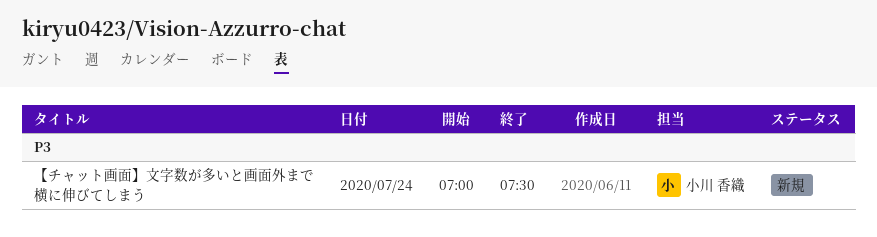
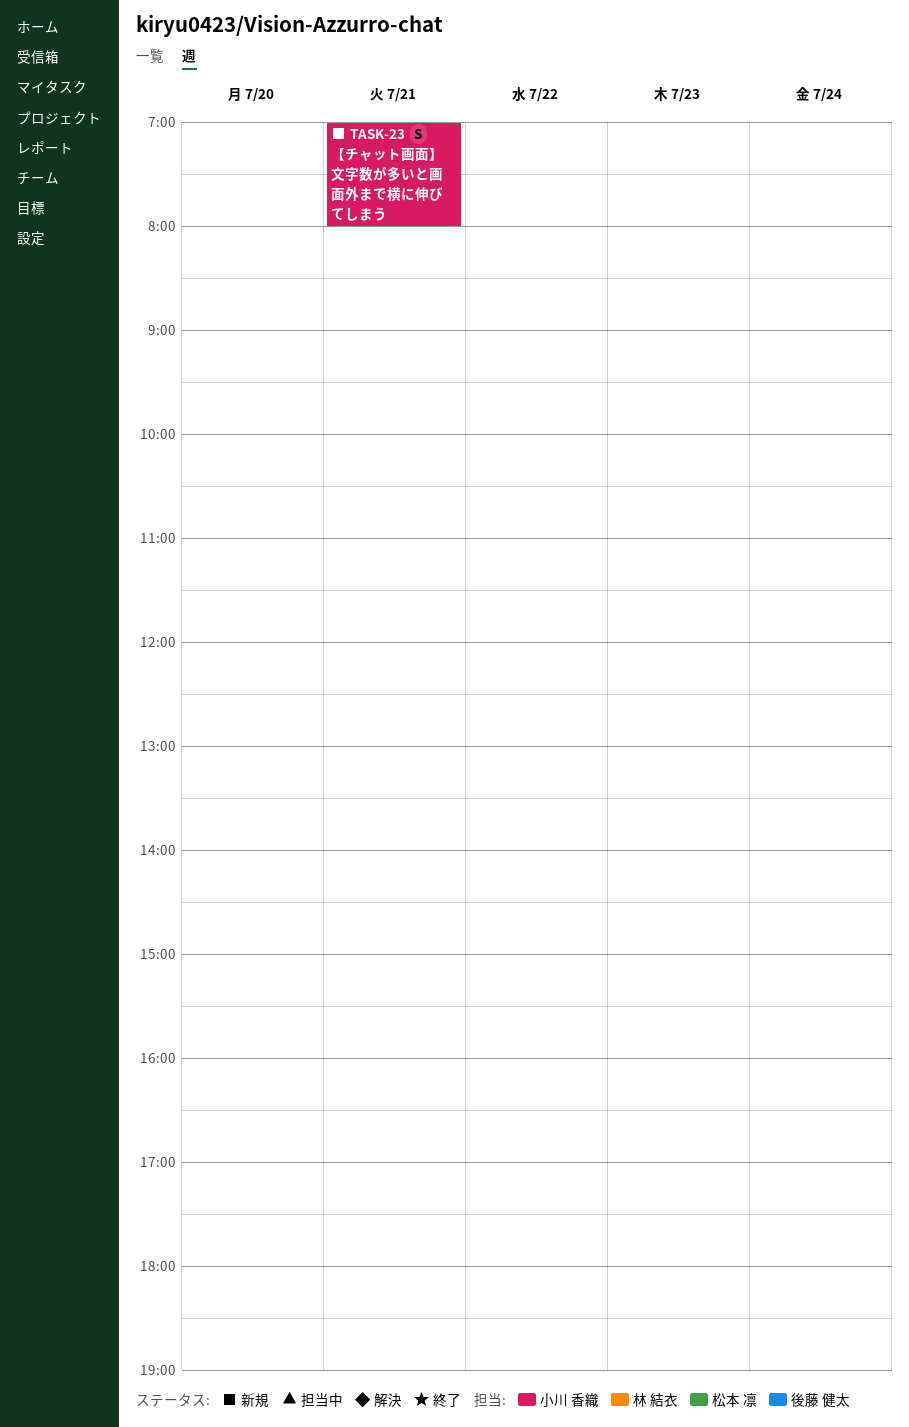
【チャット画面】文字数が多いと画面外まで横に伸びてしまう, day: Jul 24 -> Jul 21
【チャット画面】文字数が多いと画面外まで横に伸びてしまう, ends: 07:30 -> 08:00

